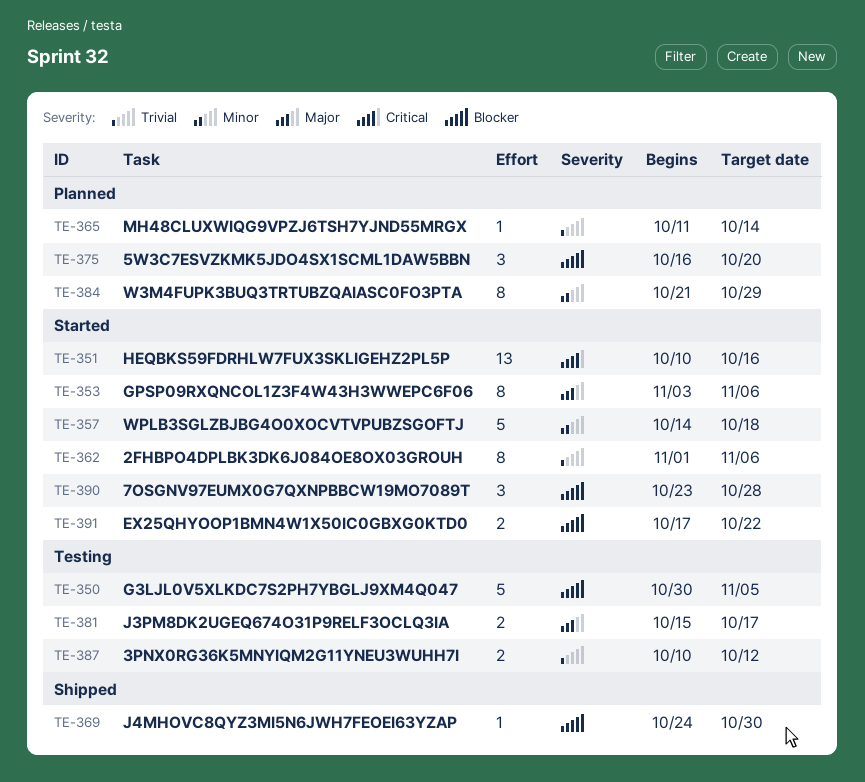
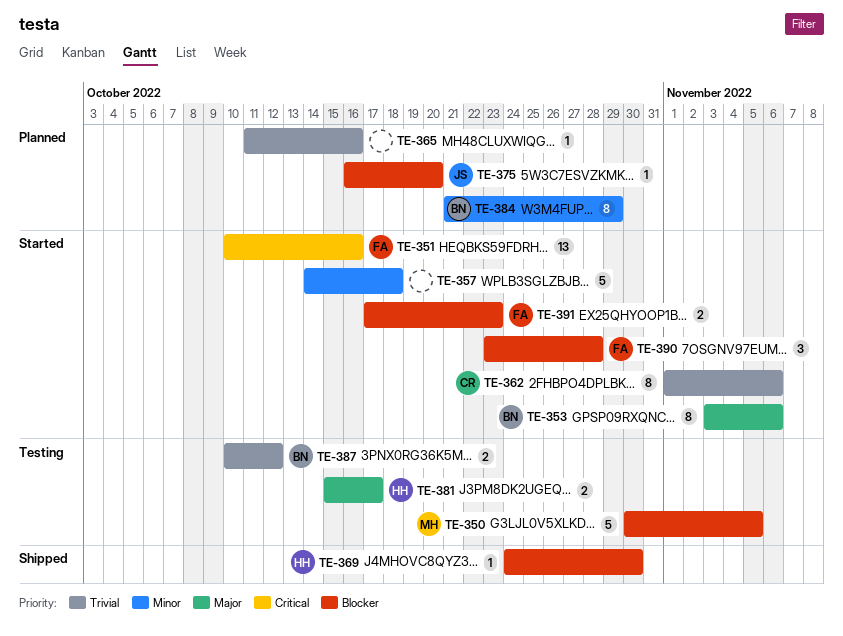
TE-365, due: Oct 14 -> Oct 16
TE-375, estimate: 3 -> 1
TE-391, due: Oct 22 -> Oct 23

